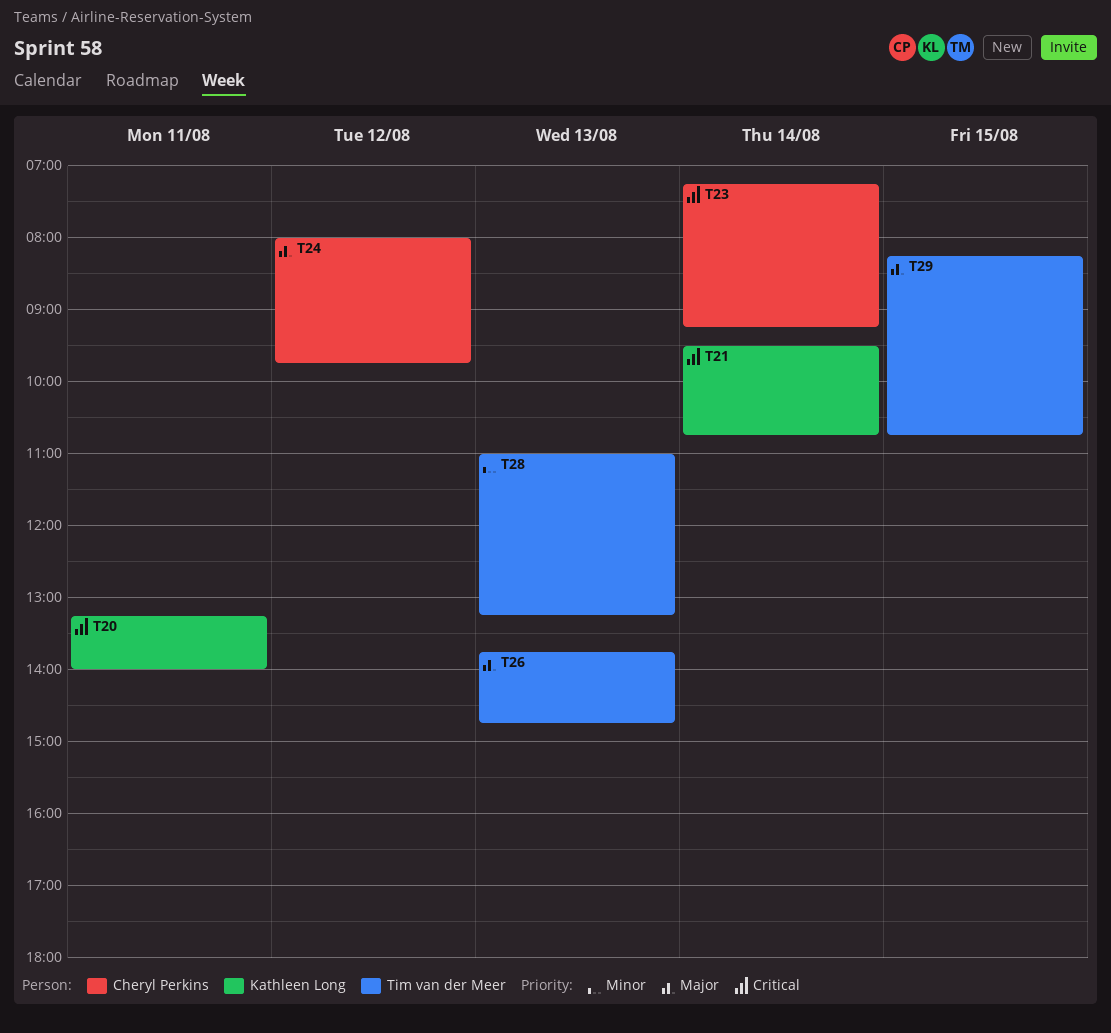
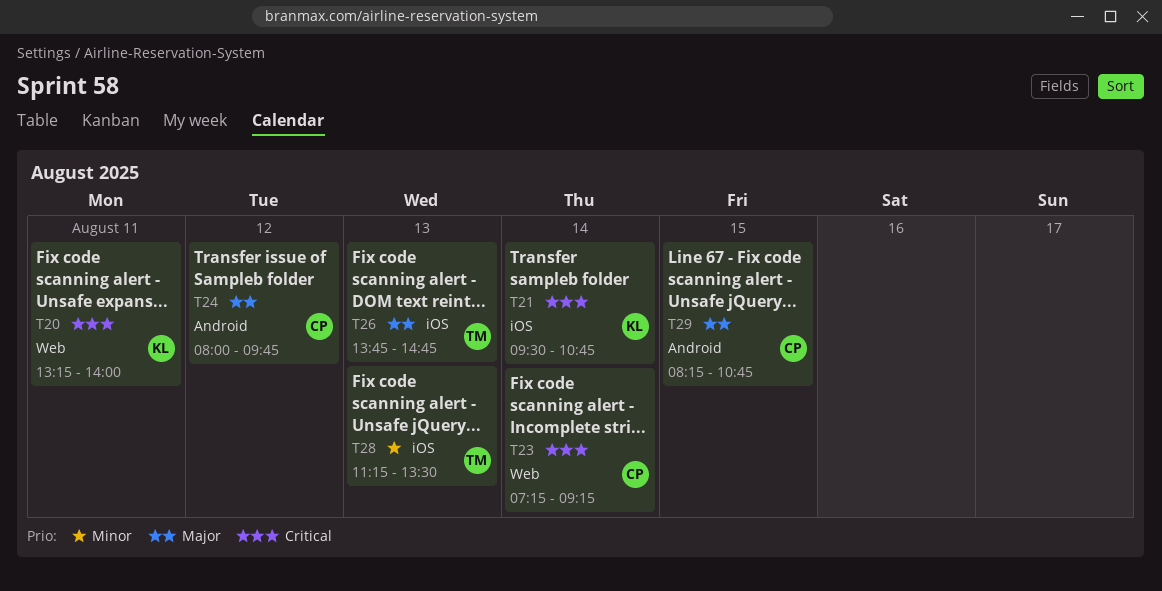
T28, begins: 11:00 -> 11:15
T28, ends: 13:15 -> 13:30
T29, owner: Tim van der Meer -> Cheryl Perkins

